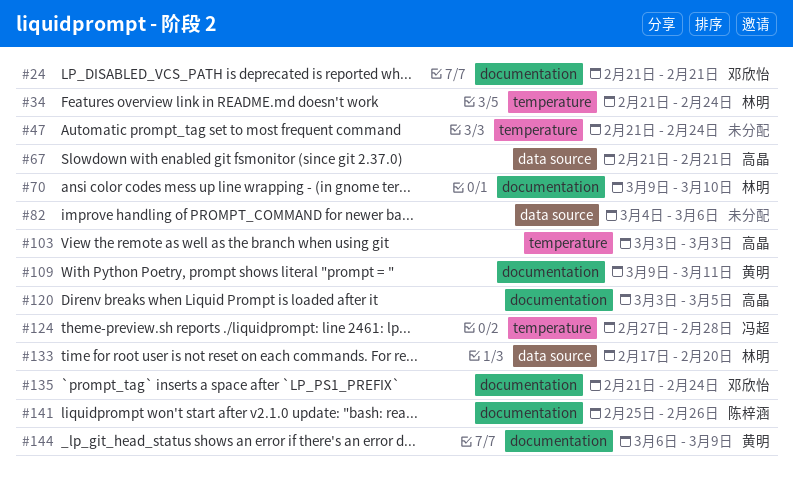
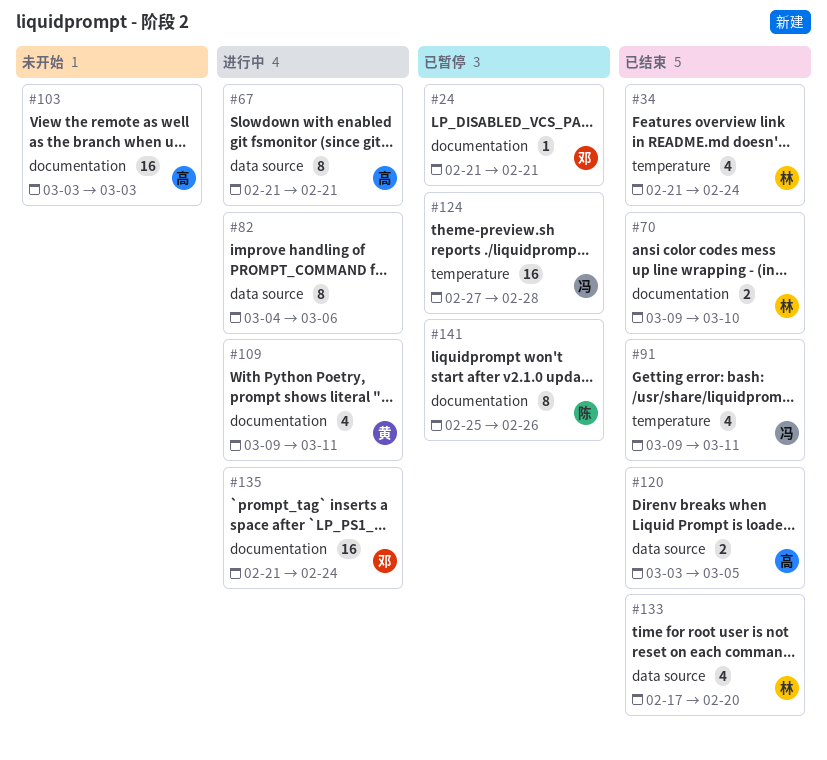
#47: present -> none
#91: none -> present
#103, label: temperature -> documentation
#120, label: documentation -> data source
#144: present -> none

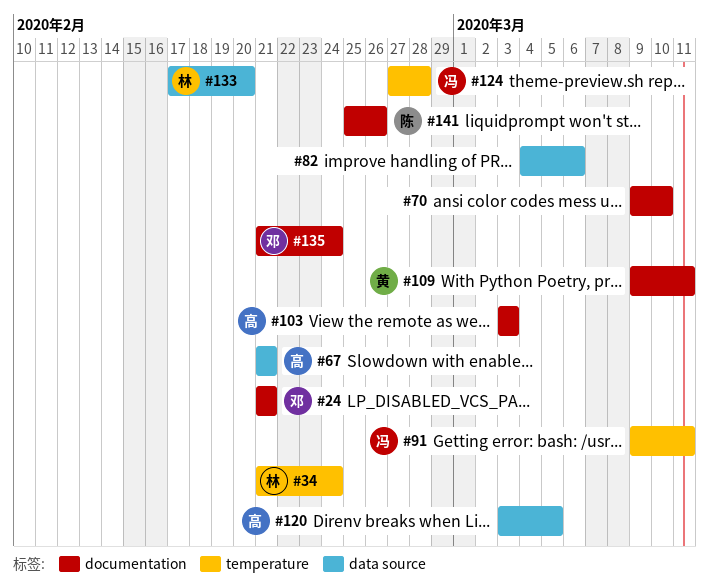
#70, owner: 林 -> none

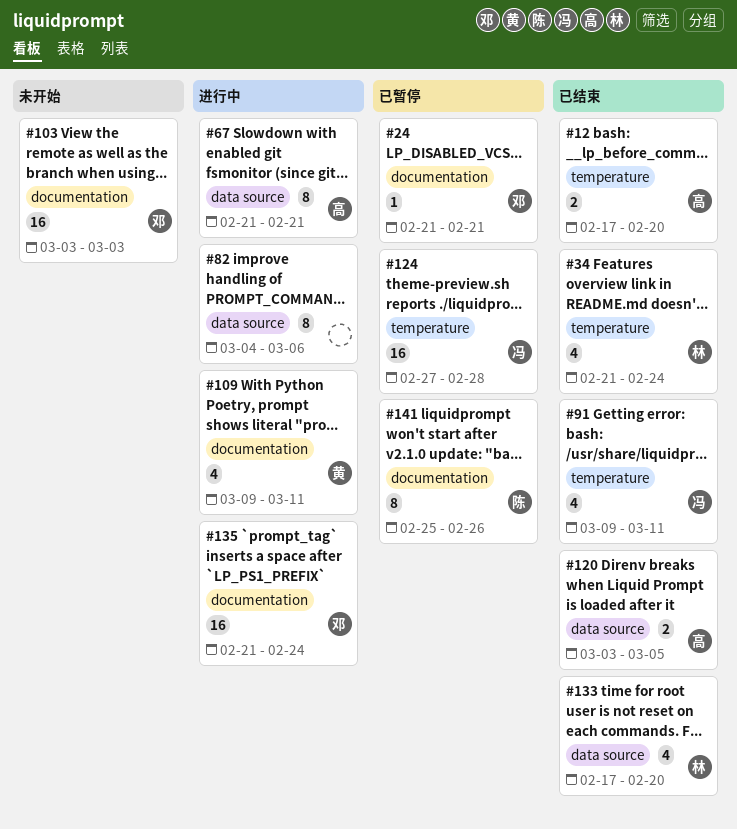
#12: none -> present
#70: present -> none
#103, owner: 高 -> 邓

